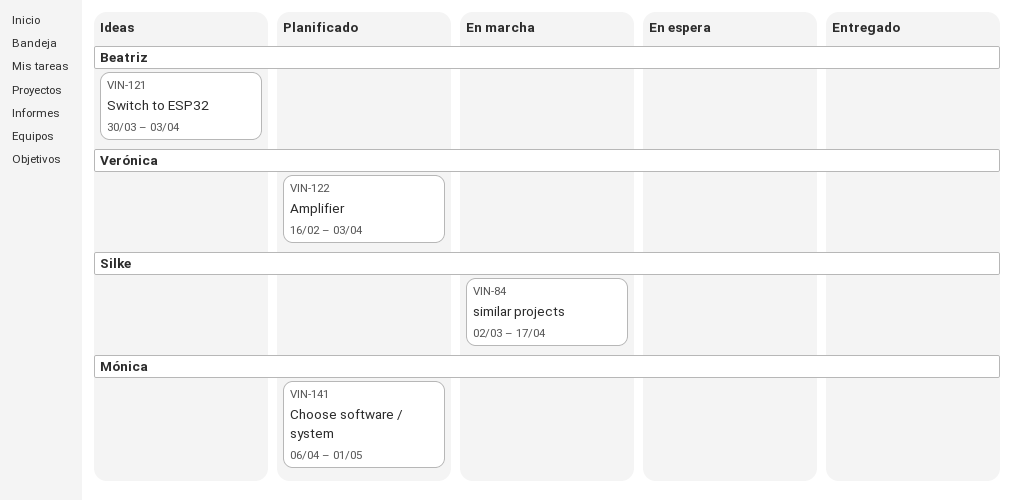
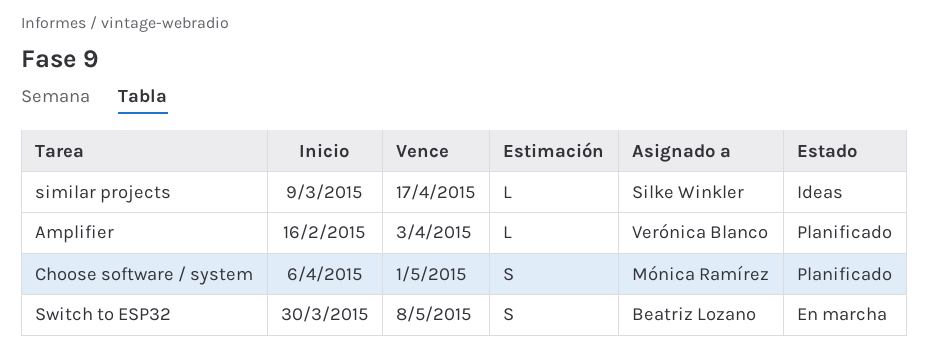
similar projects, status: En marcha -> Ideas
similar projects, start: Mar 2 -> Mar 9
Switch to ESP32, status: Ideas -> En marcha
Switch to ESP32, due: Apr 3 -> May 8

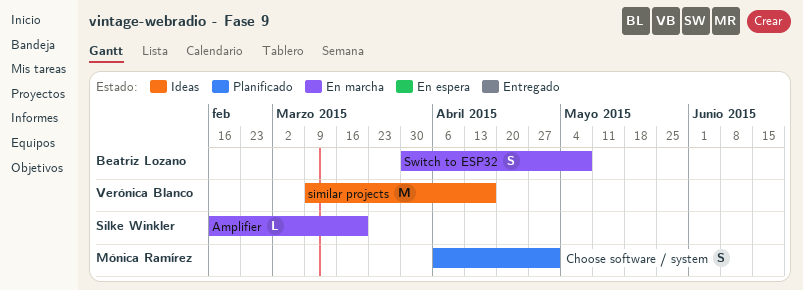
Amplifier, status: Planificado -> En marcha
Amplifier, owner: Verónica Blanco -> Silke Winkler
Amplifier, due: Apr 3 -> Mar 20
similar projects, owner: Silke Winkler -> Verónica Blanco
similar projects, estimate: L -> M

